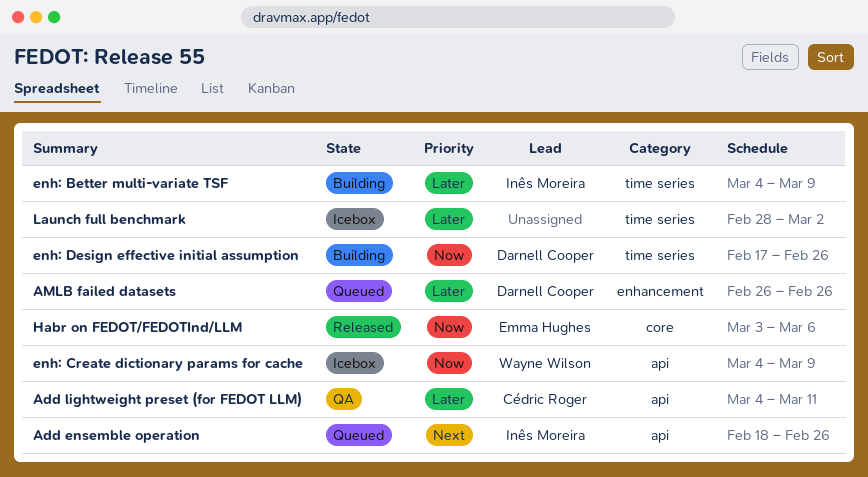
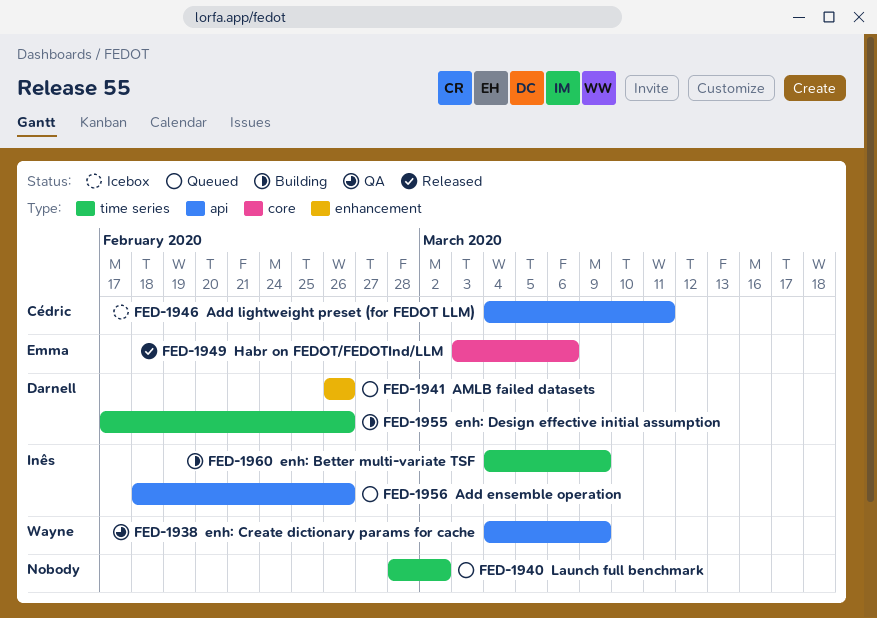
Add lightweight preset (for FEDOT LLM), status: QA -> Icebox
enh: Create dictionary params for cache, status: Icebox -> QA
Launch full benchmark, status: Icebox -> Queued

